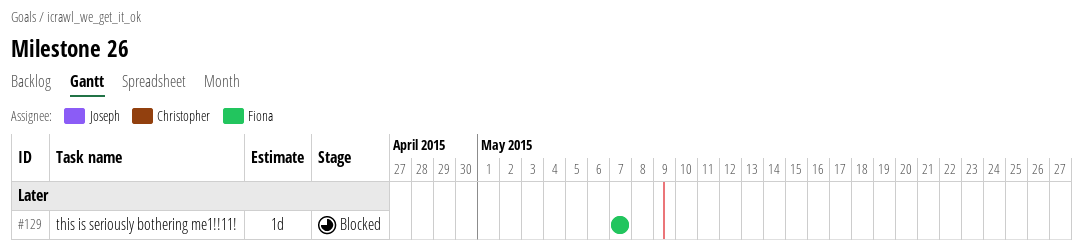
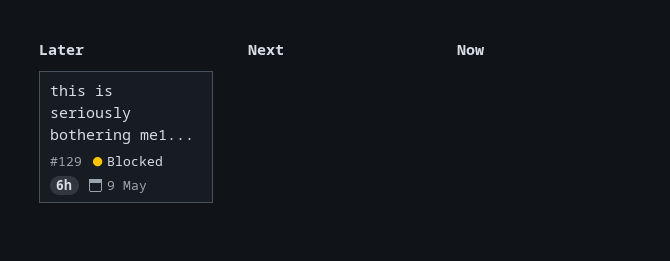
#129, estimate: 1d -> 6h
#129, due: May 7 -> May 9

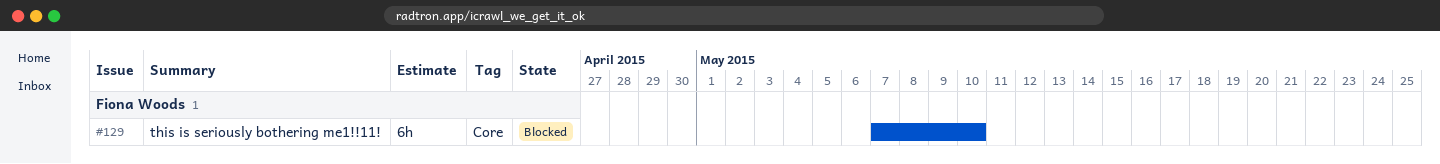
#129, due: May 9 -> May 10

